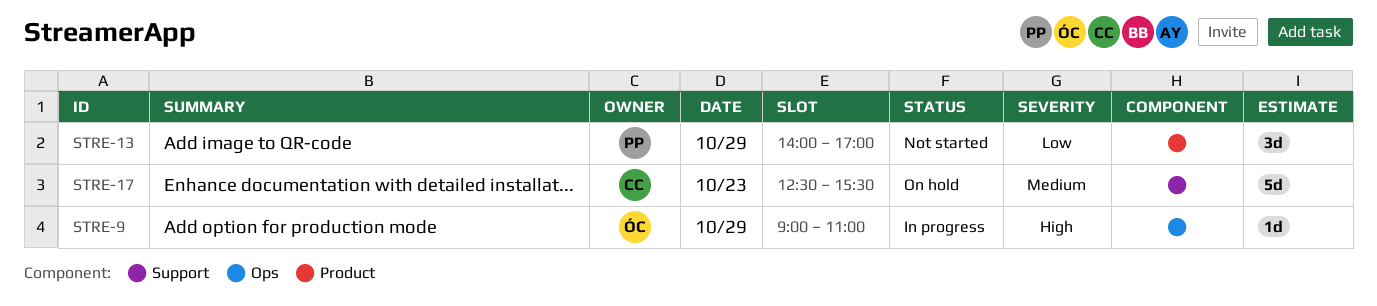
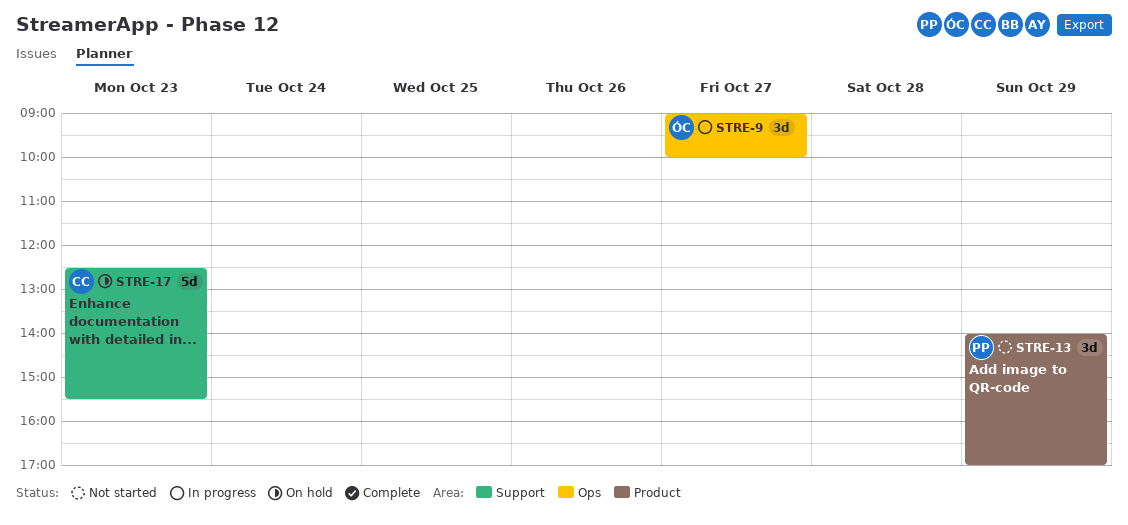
STRE-9, estimate: 1d -> 3d
STRE-9, day: Oct 29 -> Oct 27
STRE-9, ends: 11:00 -> 10:00

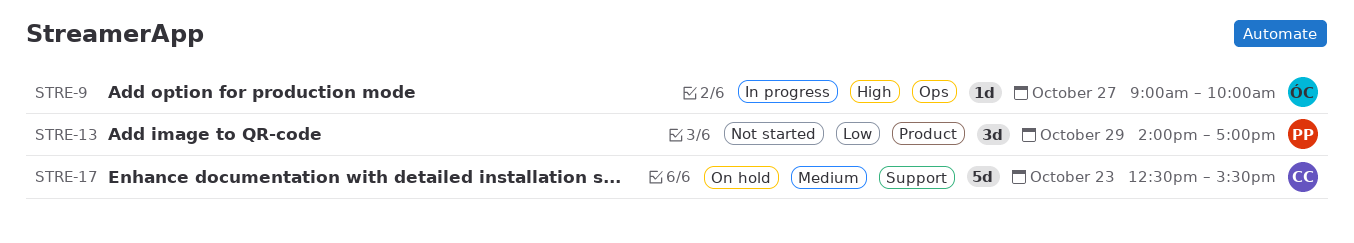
STRE-9, estimate: 3d -> 1d

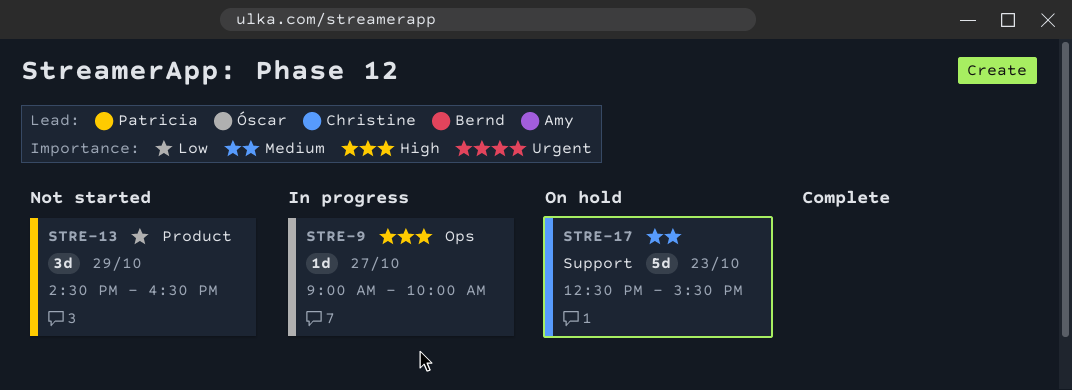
STRE-13, begins: 14:00 -> 14:30
STRE-13, ends: 17:00 -> 16:30

